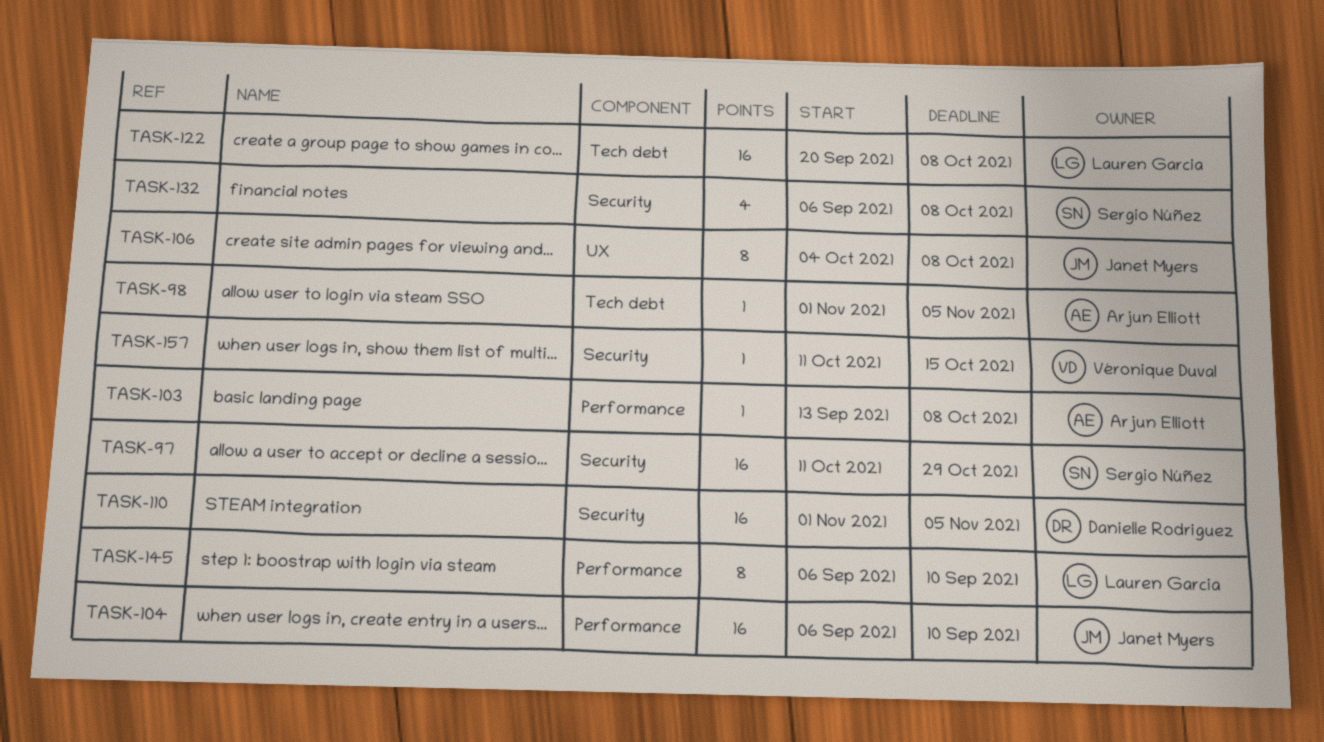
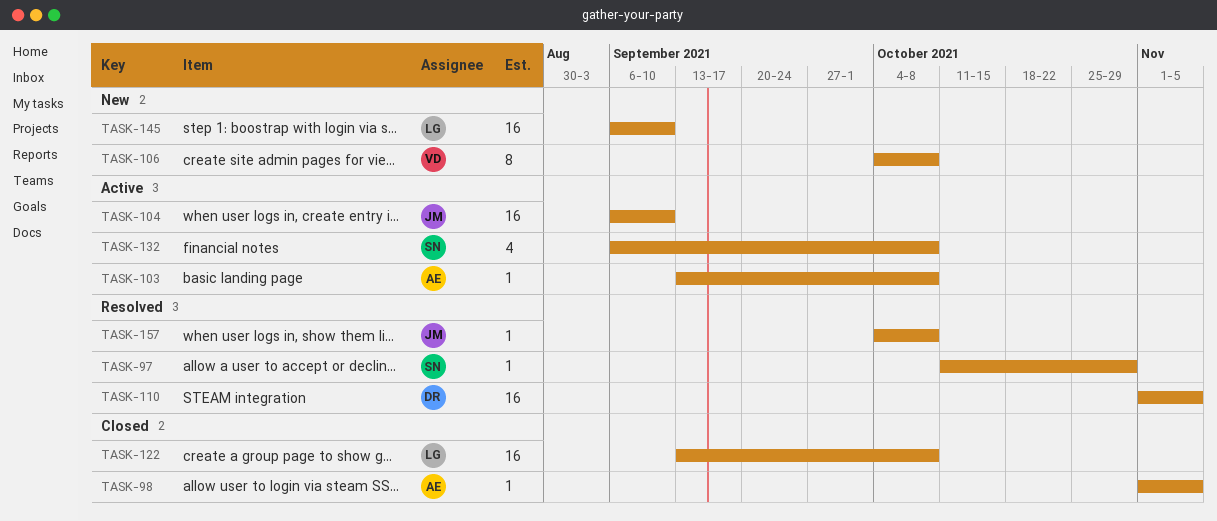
TASK-97, estimate: 16 -> 1
TASK-106, owner: Janet Myers -> Véronique Duval
TASK-122, start: Sep 20 -> Sep 13
TASK-145, estimate: 8 -> 16
TASK-157, owner: Véronique Duval -> Janet Myers
TASK-157, start: Oct 11 -> Oct 4
TASK-157, due: Oct 15 -> Oct 8

